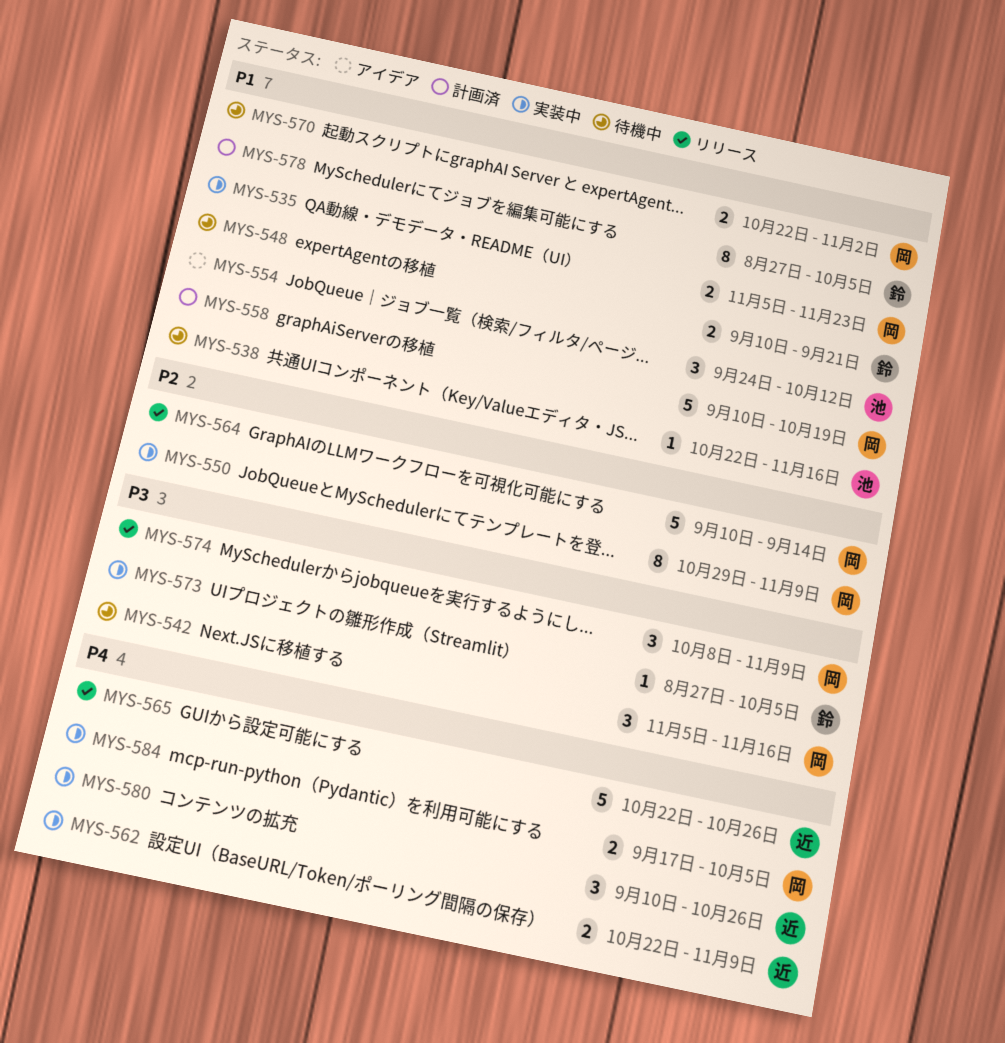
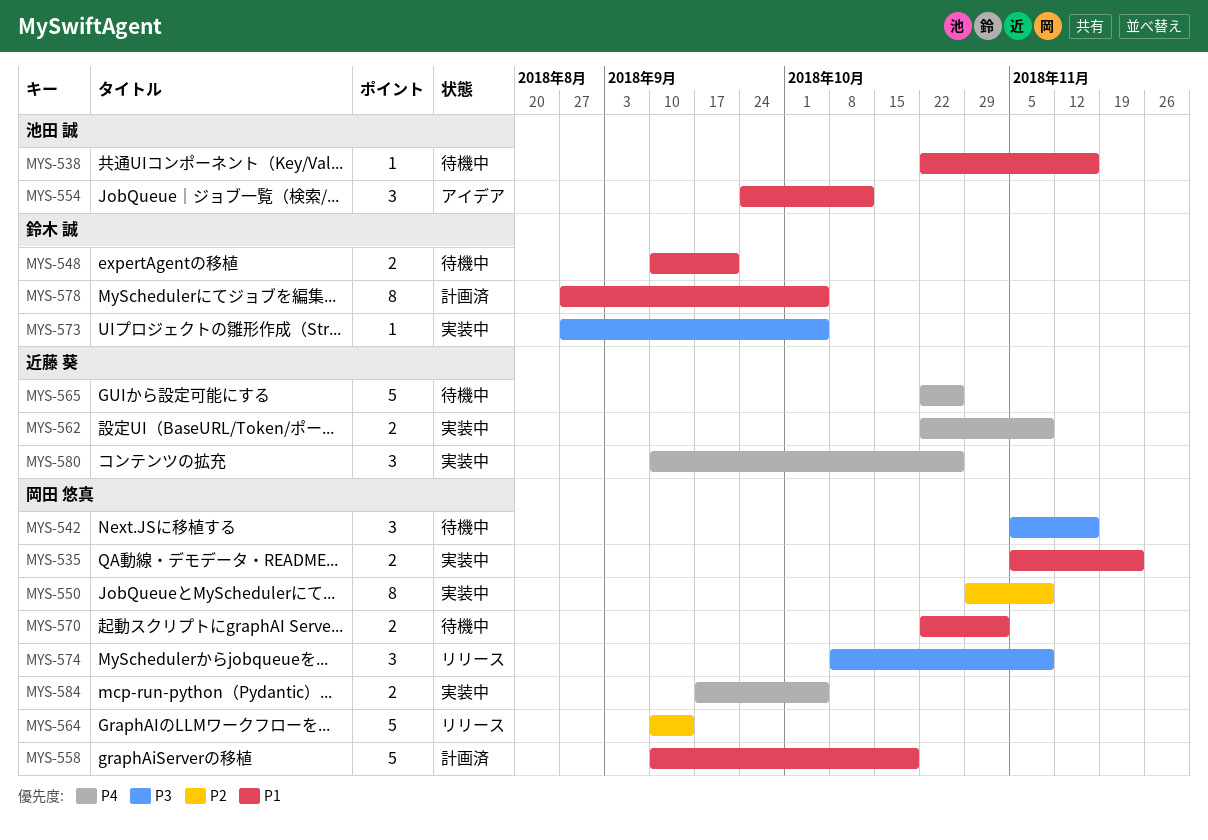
MYS-565, status: リリース -> 待機中

